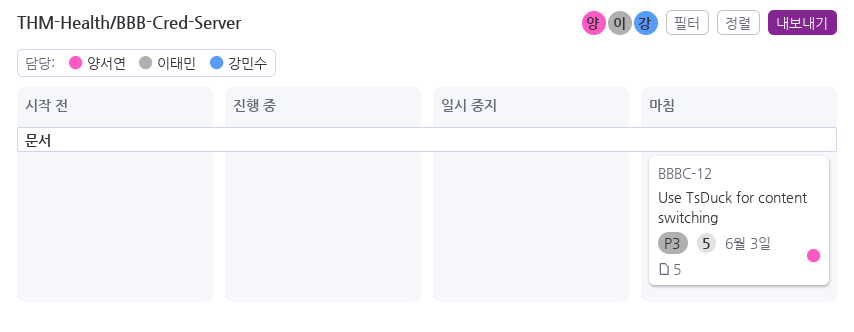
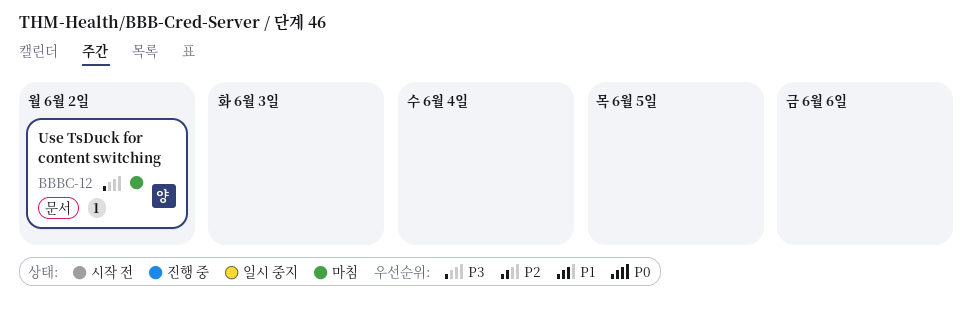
BBBC-12, estimate: 5 -> 1
BBBC-12, due: Jun 3 -> Jun 2

